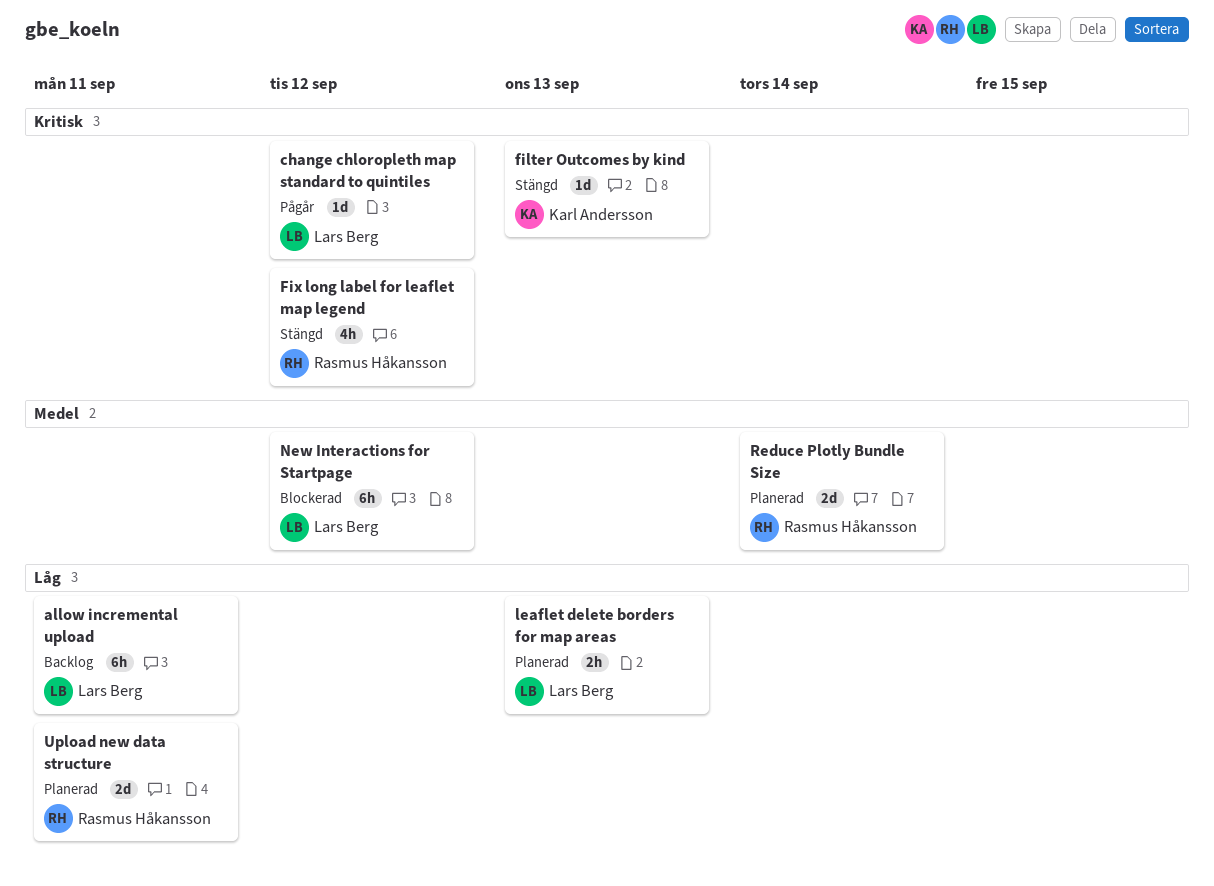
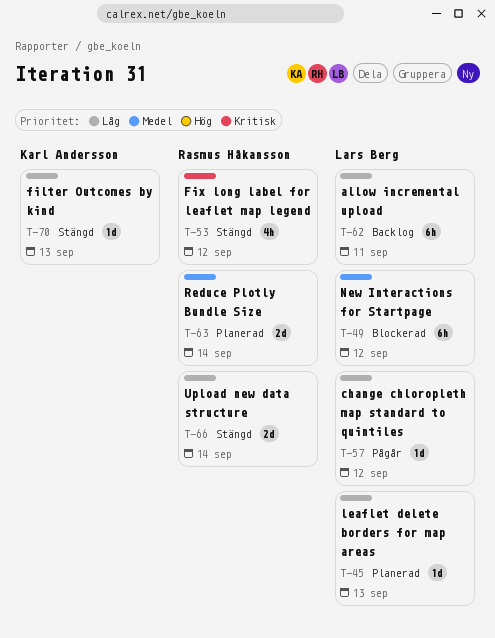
change chloropleth map standard to quintiles, priority: Kritisk -> Låg
filter Outcomes by kind, priority: Kritisk -> Låg
leaflet delete borders for map areas, estimate: 2h -> 1d
Upload new data structure, status: Planerad -> Stängd
Upload new data structure, due: Sep 11 -> Sep 14

